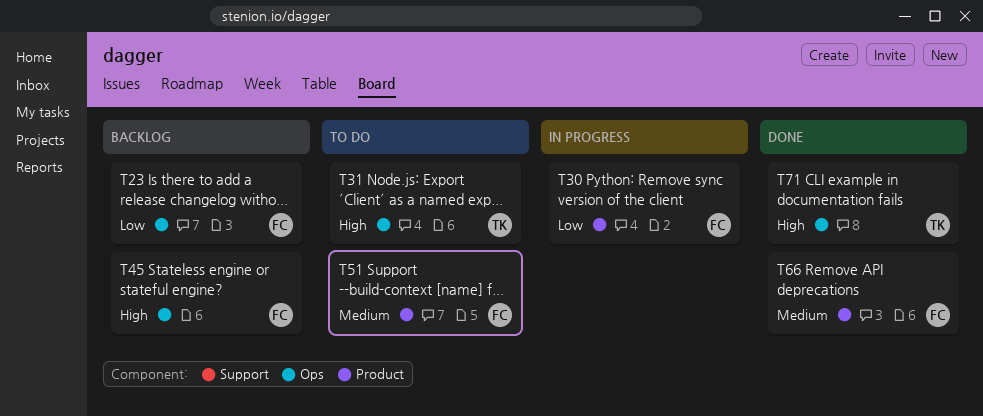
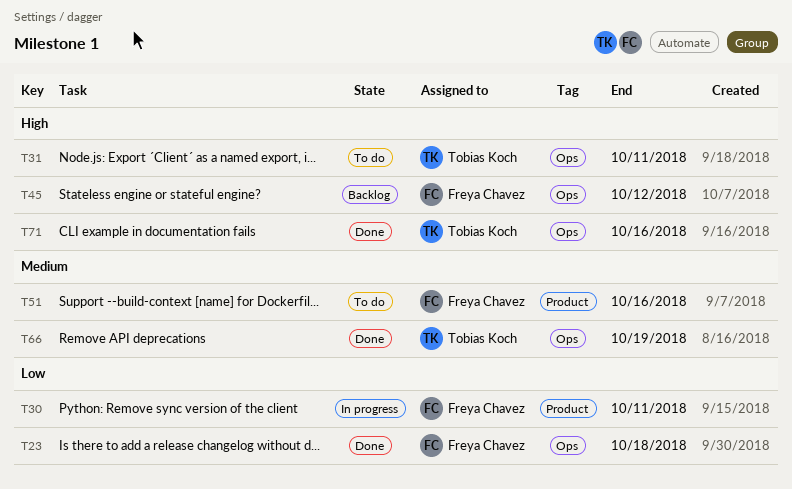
T23, status: Backlog -> Done
T66, owner: Freya Chavez -> Tobias Koch
T66, label: Product -> Ops

